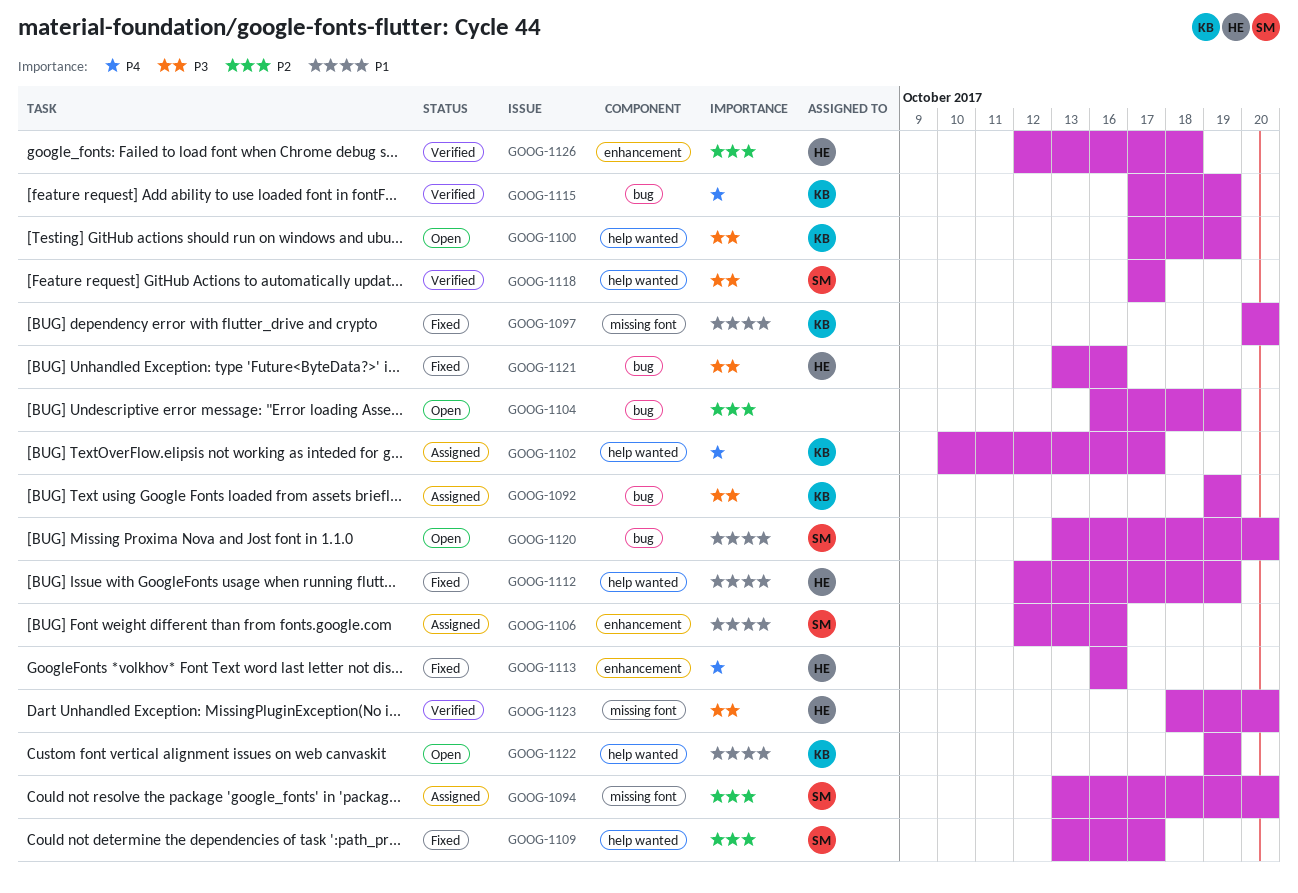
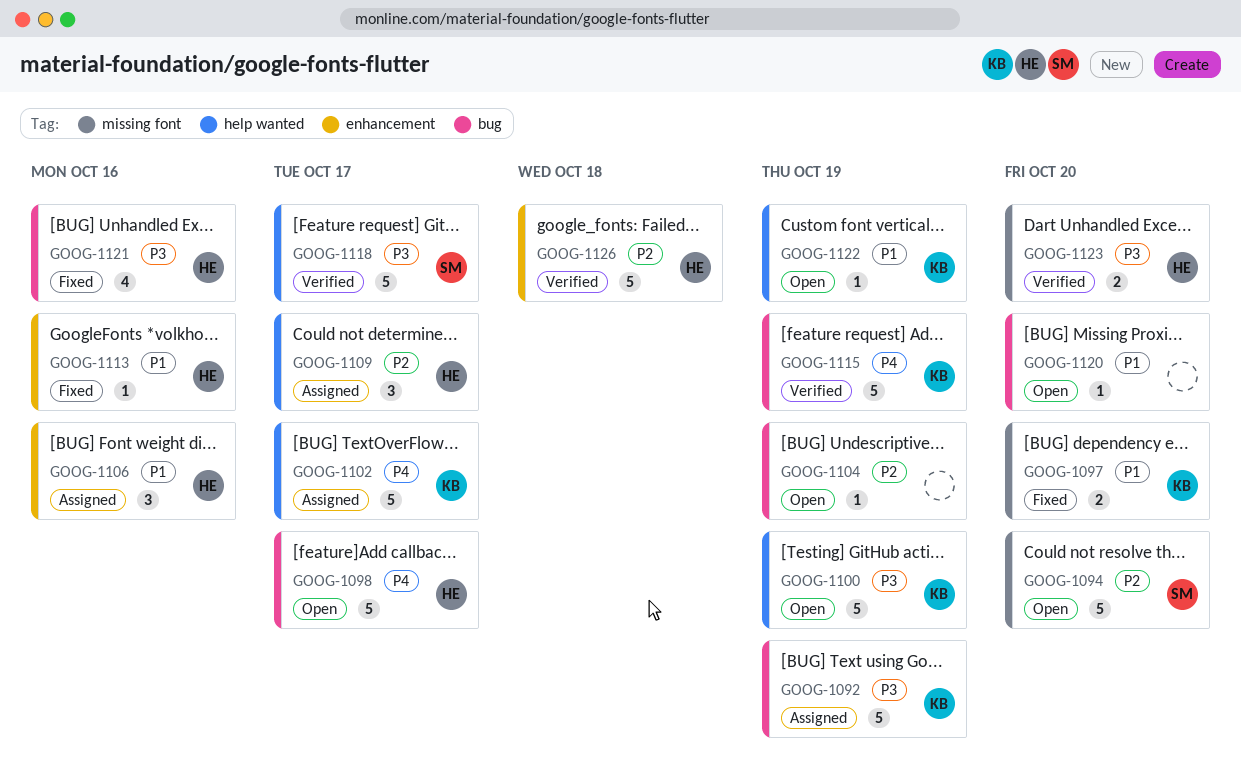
GOOG-1094, status: Assigned -> Open
GOOG-1098: none -> present
GOOG-1106, owner: SM -> HE
GOOG-1109, status: Fixed -> Assigned
GOOG-1109, owner: SM -> HE
GOOG-1112: present -> none
GOOG-1113, priority: P4 -> P1
GOOG-1120, owner: SM -> none

